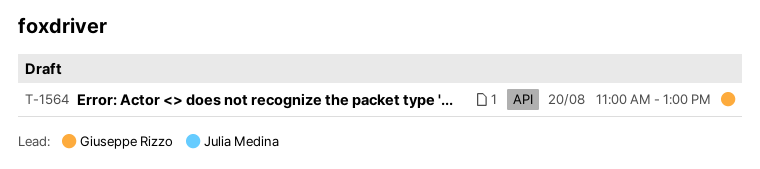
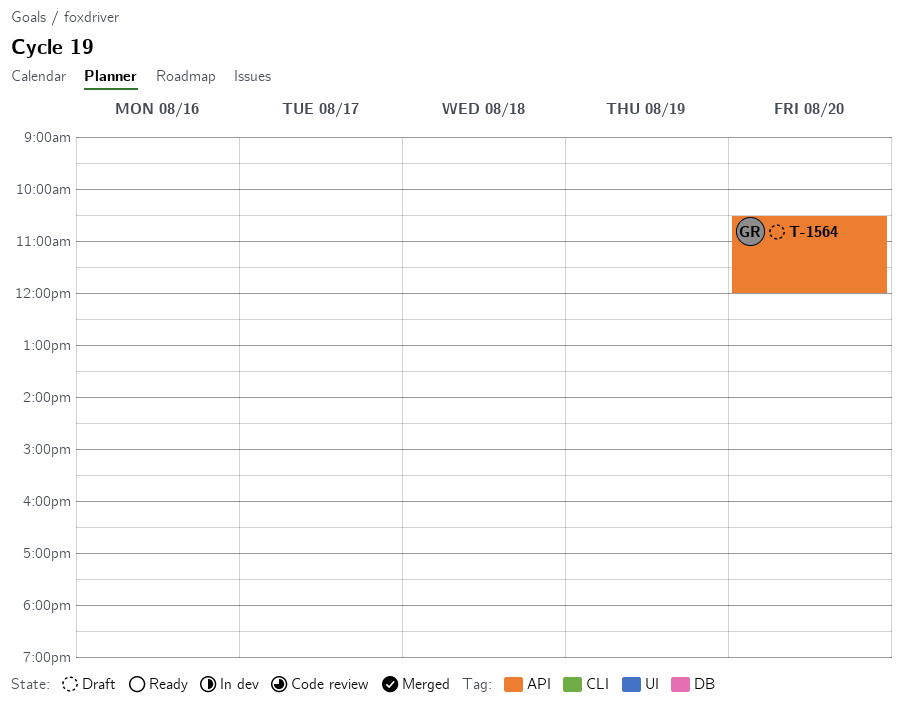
T-1564, begins: 11:00 -> 10:30
T-1564, ends: 13:00 -> 12:00

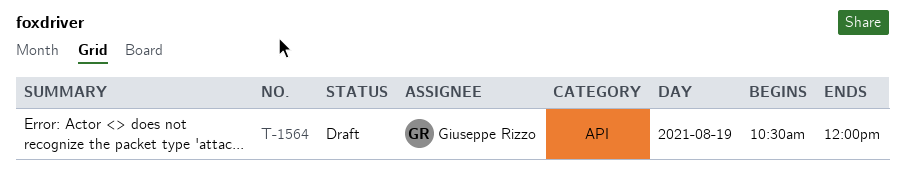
T-1564, day: Aug 20 -> Aug 19

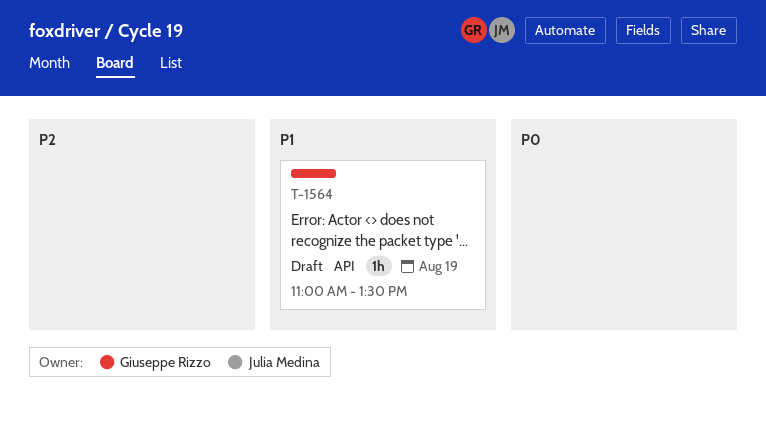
T-1564, begins: 10:30 -> 11:00
T-1564, ends: 12:00 -> 13:30

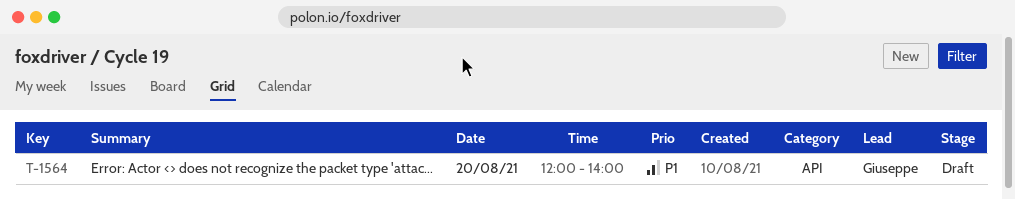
T-1564, day: Aug 19 -> Aug 20
T-1564, begins: 11:00 -> 12:00
T-1564, ends: 13:30 -> 14:00

